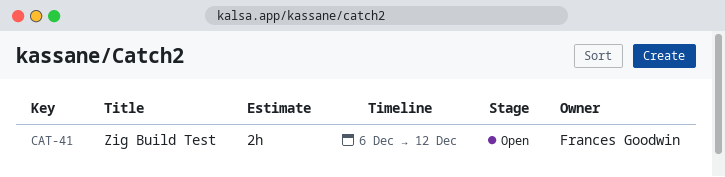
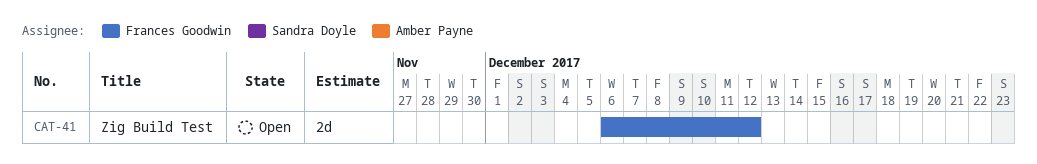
CAT-41, estimate: 2h -> 2d

